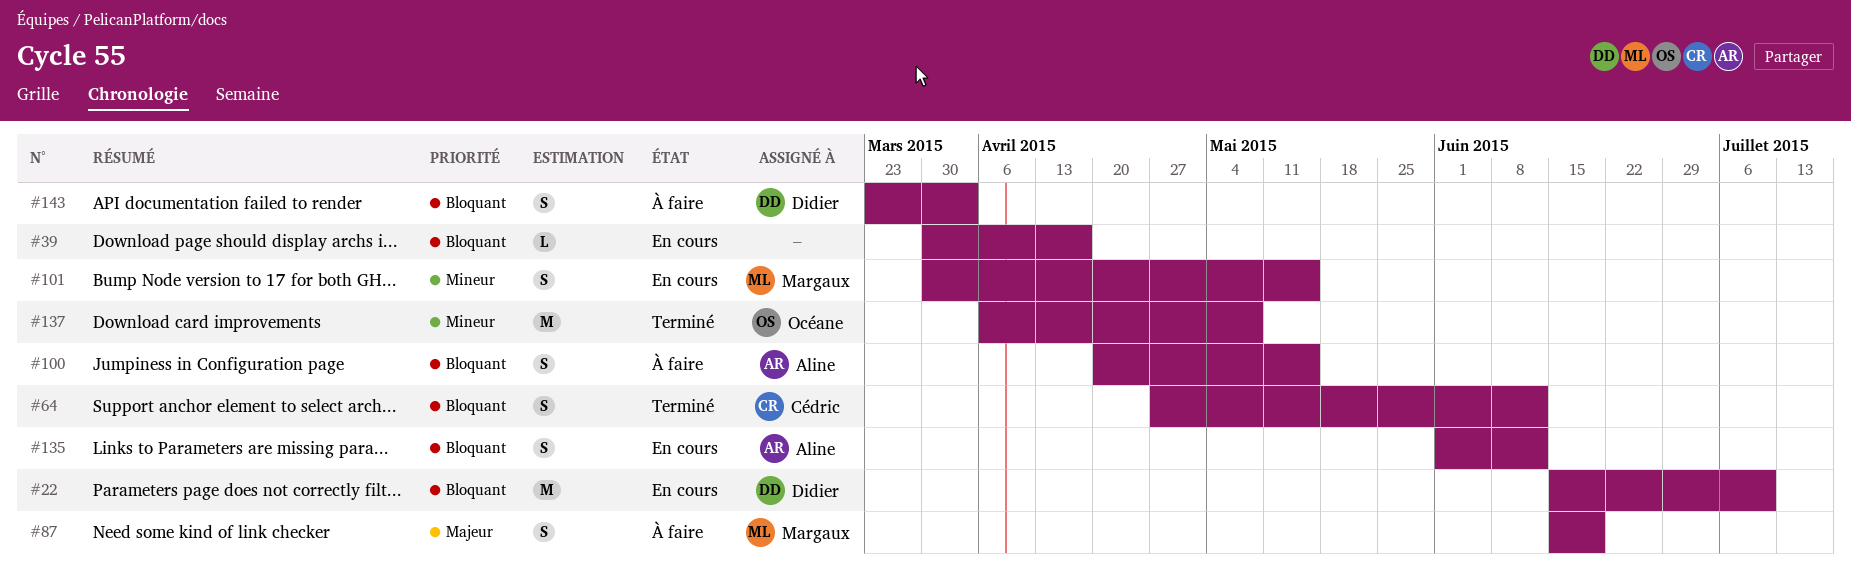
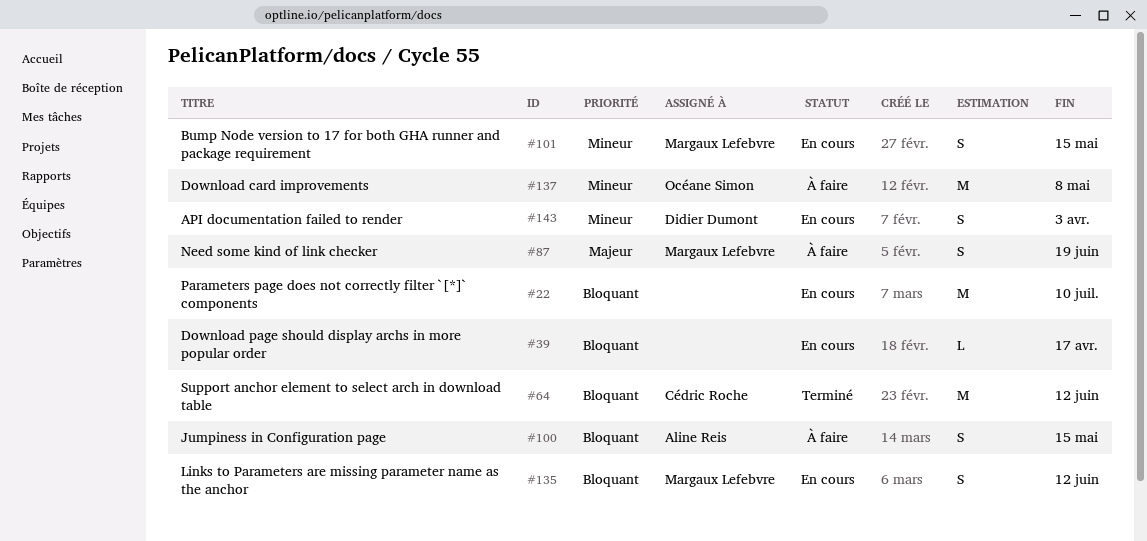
#22, owner: Didier Dumont -> none
#64, estimate: S -> M
#135, owner: Aline Reis -> Margaux Lefebvre
#137, status: Terminé -> À faire
#143, status: À faire -> En cours
#143, priority: Bloquant -> Mineur

